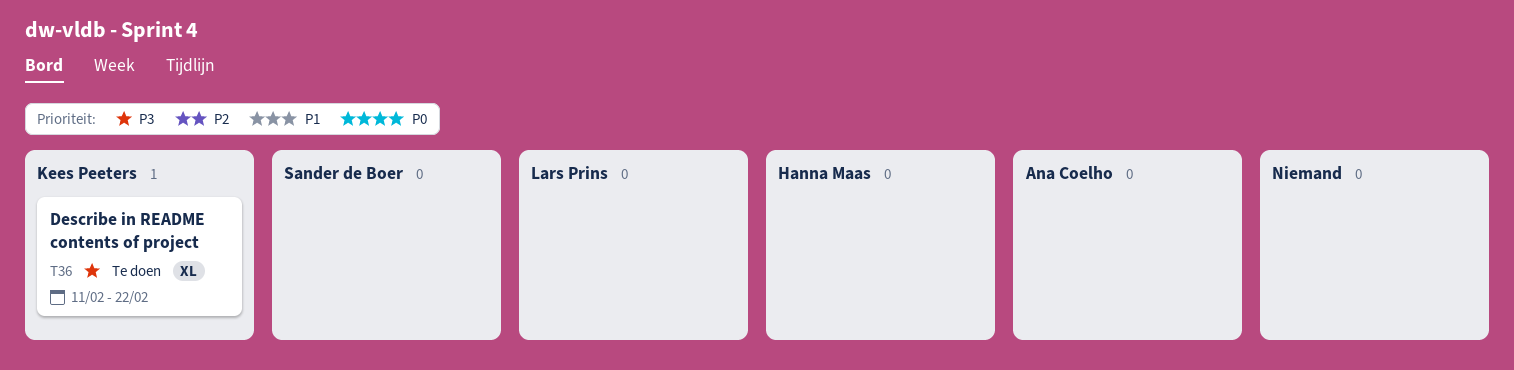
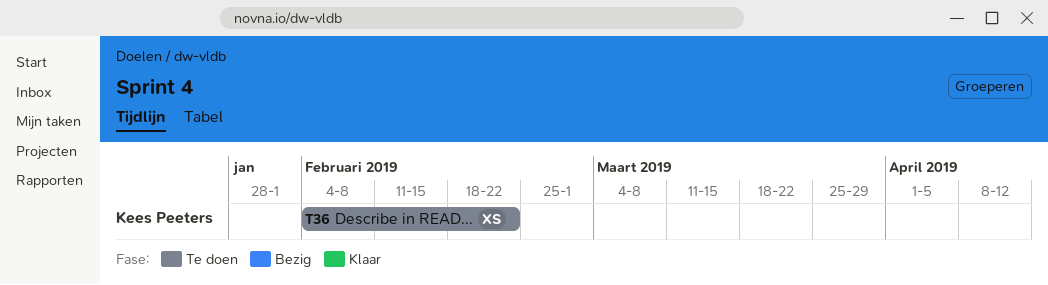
T36, estimate: XL -> XS
T36, start: Feb 11 -> Feb 4

